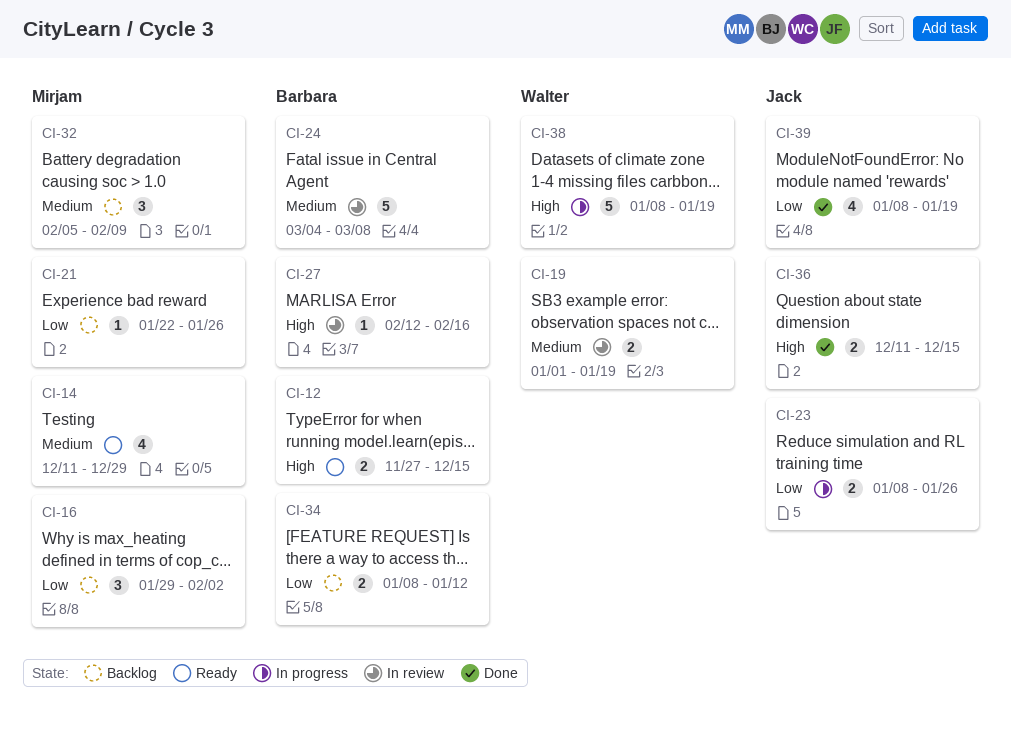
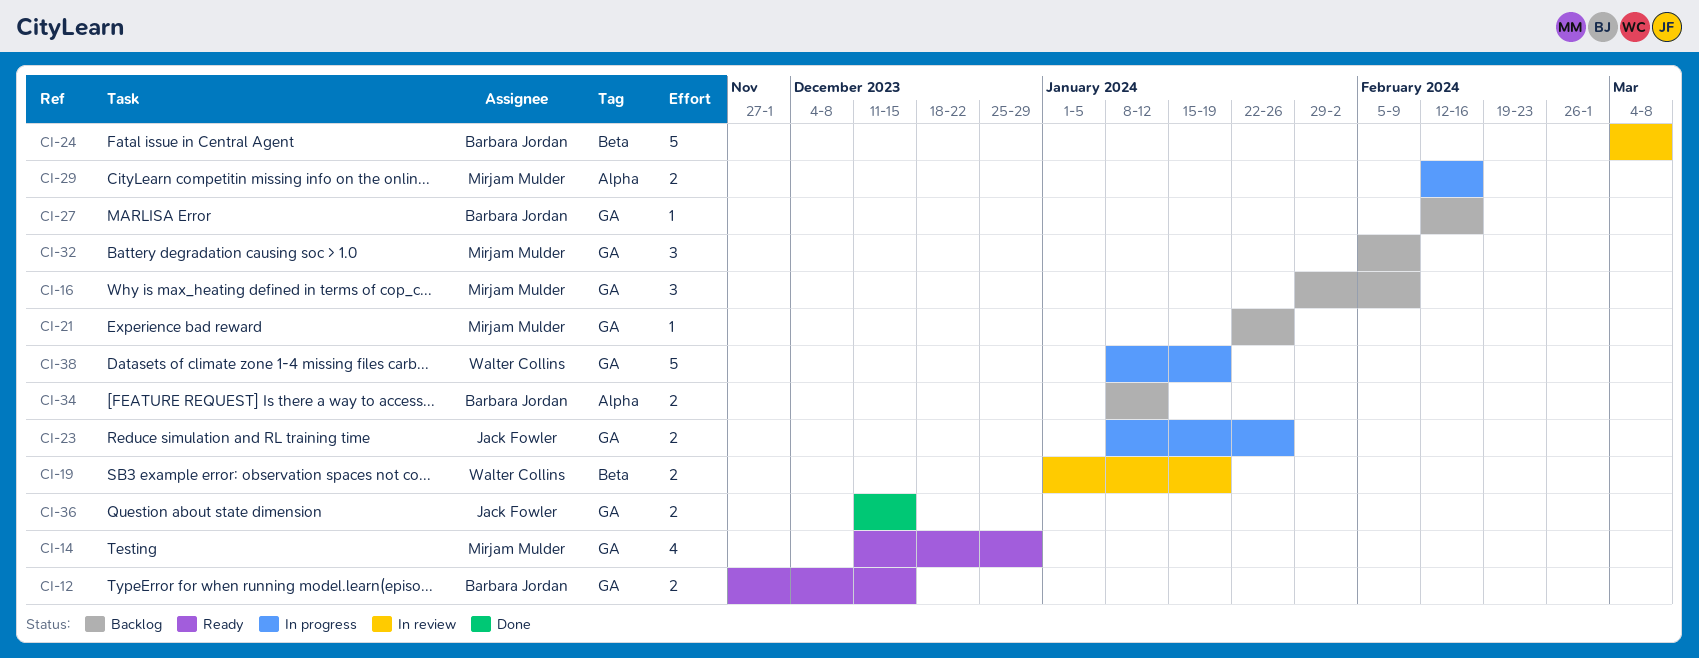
CI-16, due: Feb 2 -> Feb 9
CI-27, status: In review -> Backlog
CI-29: none -> present
CI-39: present -> none

